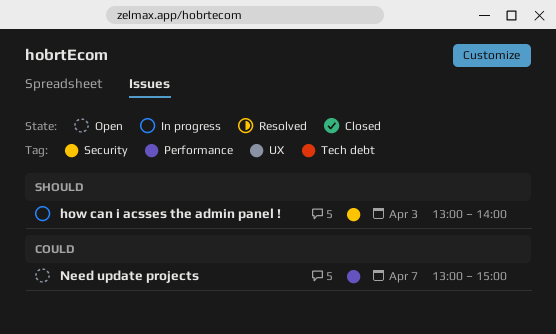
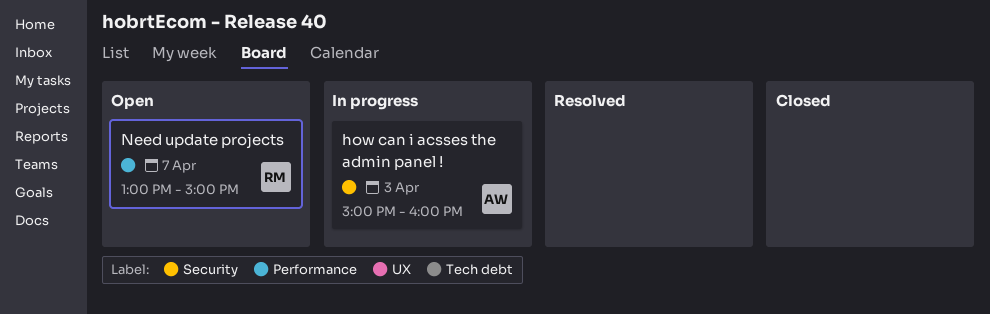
how can i acsses the admin panel !, begins: 13:00 -> 15:00
how can i acsses the admin panel !, ends: 14:00 -> 16:00

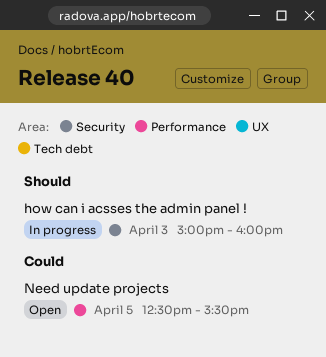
Need update projects, day: Apr 7 -> Apr 5
Need update projects, begins: 13:00 -> 12:30
Need update projects, ends: 15:00 -> 15:30

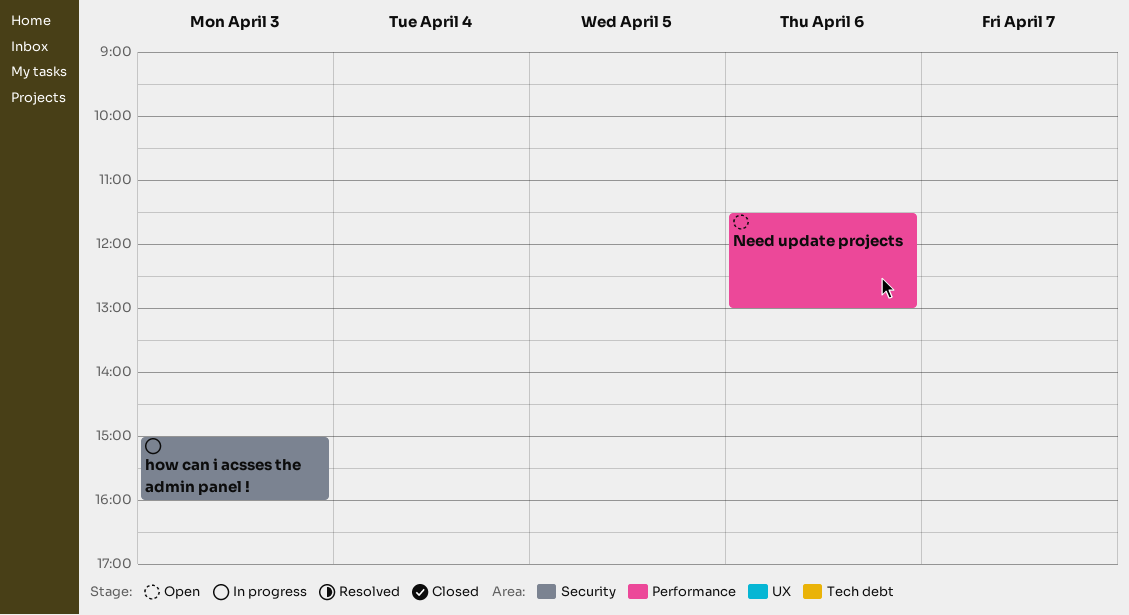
Need update projects, day: Apr 5 -> Apr 6
Need update projects, begins: 12:30 -> 11:30
Need update projects, ends: 15:30 -> 13:00

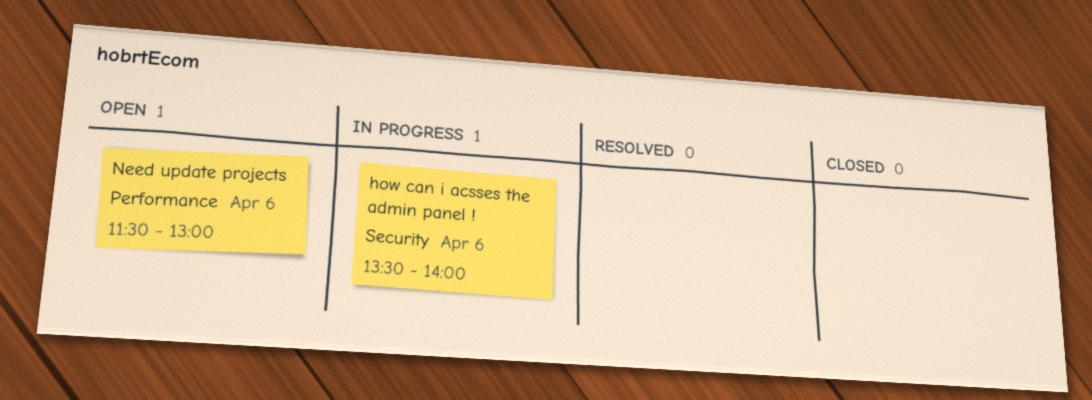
how can i acsses the admin panel !, day: Apr 3 -> Apr 6
how can i acsses the admin panel !, begins: 15:00 -> 13:30
how can i acsses the admin panel !, ends: 16:00 -> 14:00

